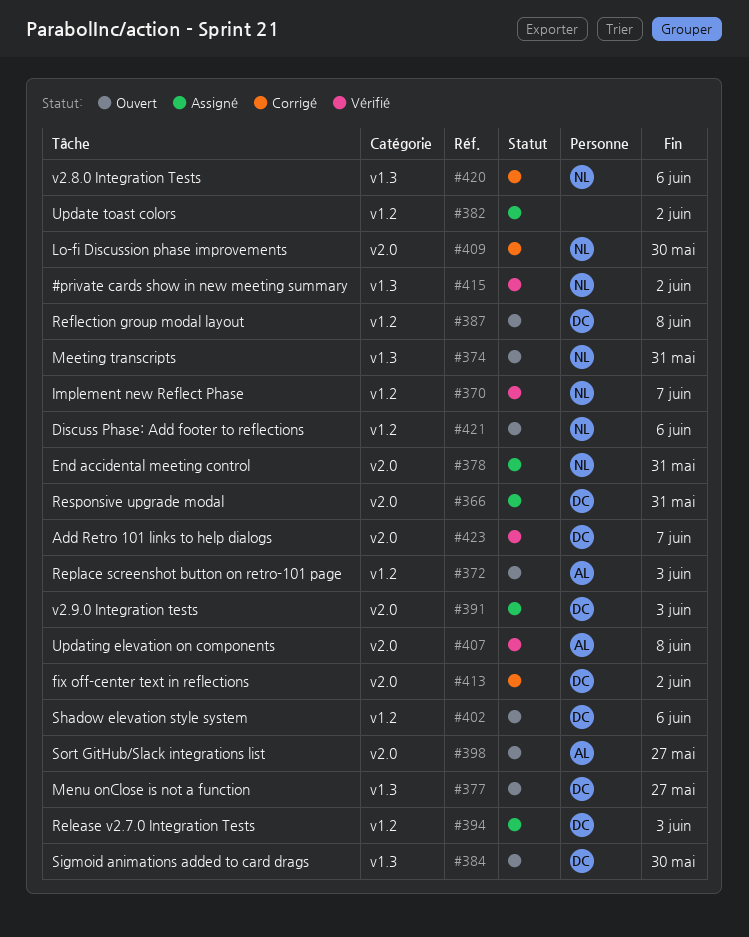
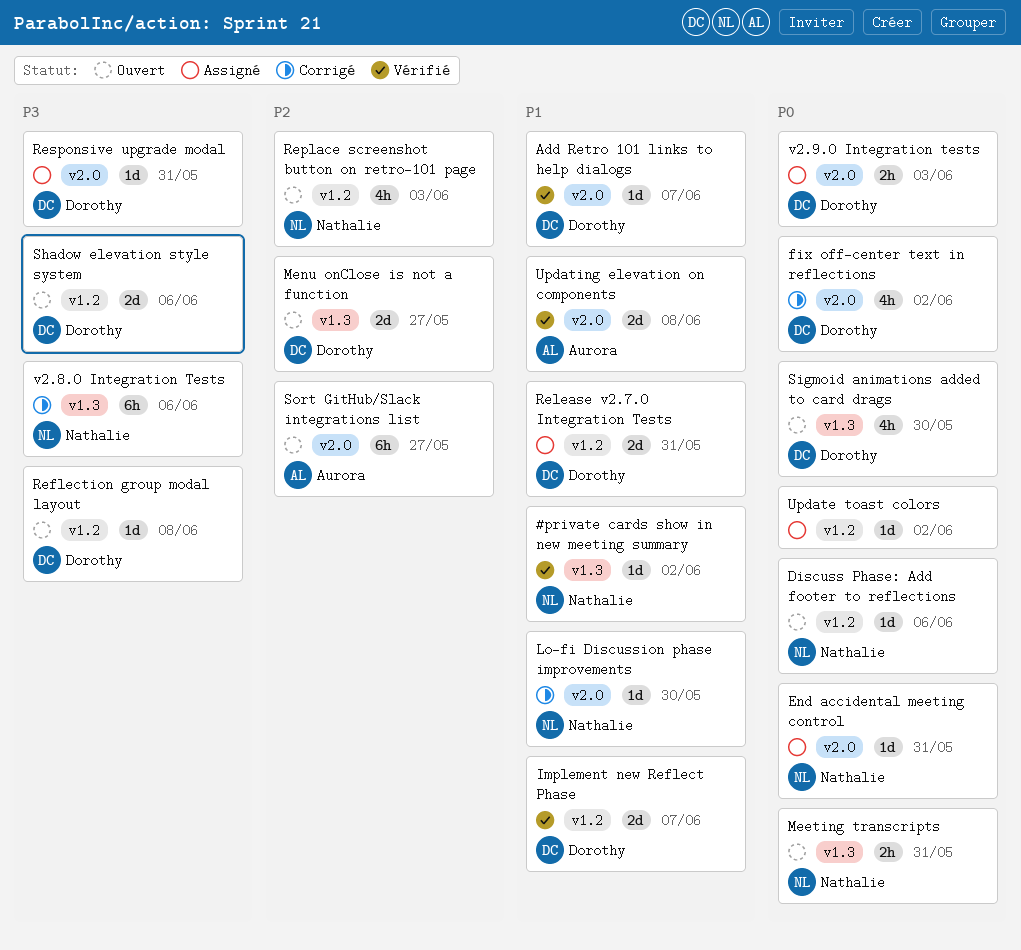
Implement new Reflect Phase, owner: Nathalie -> Dorothy
Release v2.7.0 Integration Tests, due: Jun 3 -> May 31
Replace screenshot button on retro-101 page, owner: Aurora -> Nathalie

